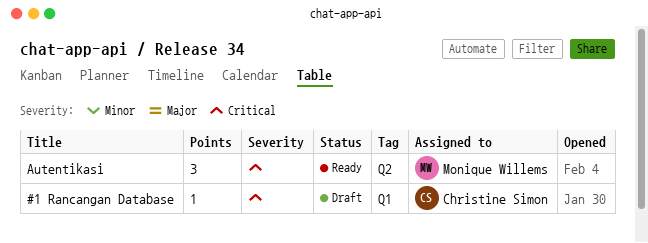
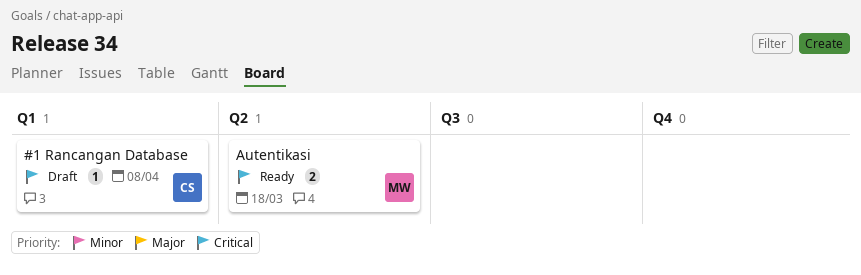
Autentikasi, estimate: 3 -> 2

